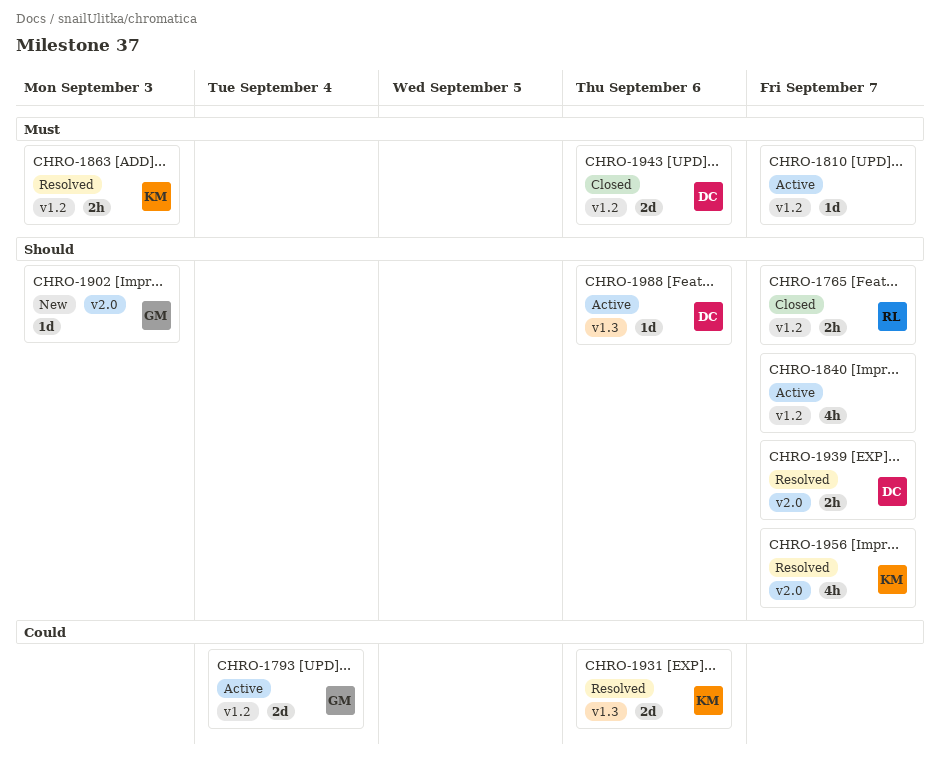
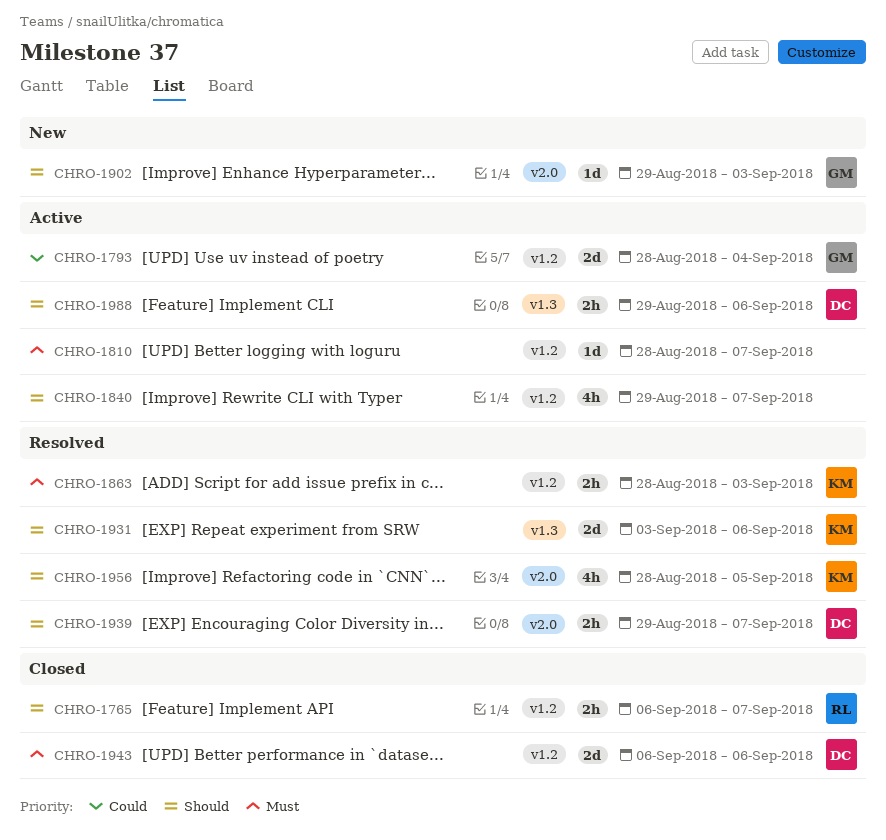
CHRO-1931, priority: Could -> Should
CHRO-1956, due: Sep 7 -> Sep 5
CHRO-1988, estimate: 1d -> 2h

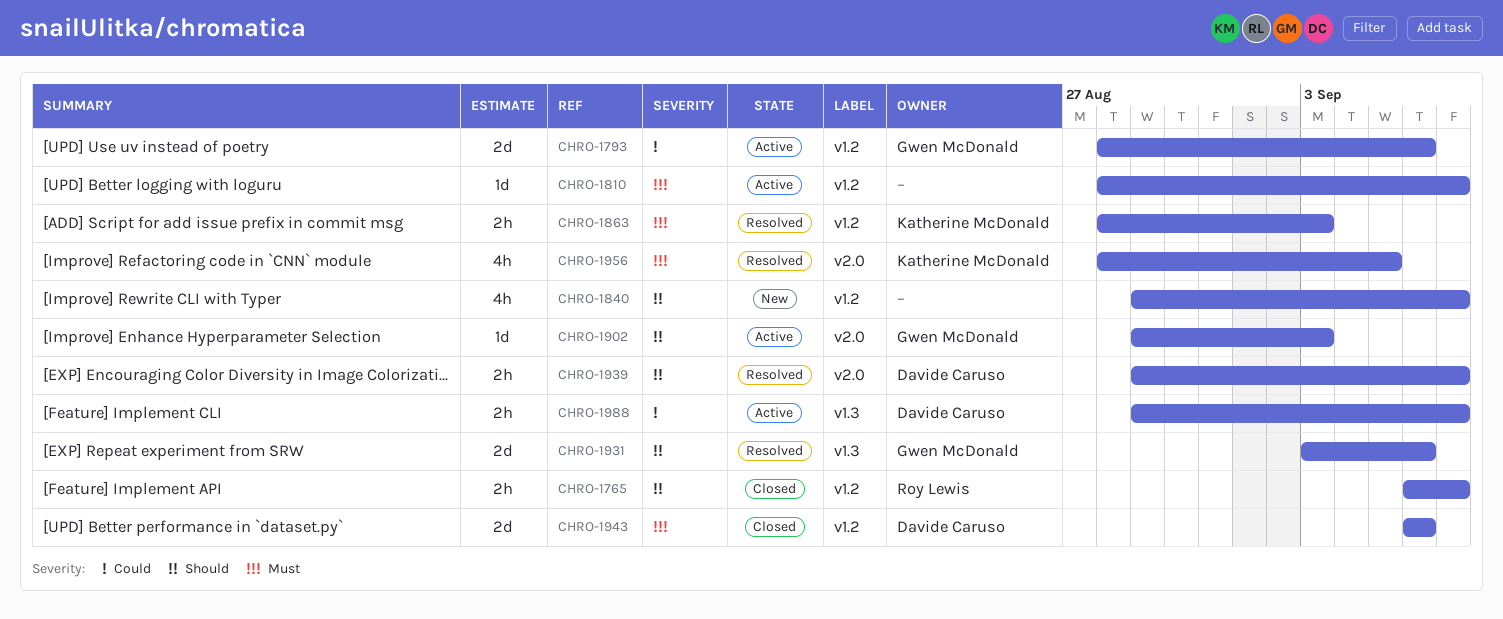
CHRO-1793, due: Sep 4 -> Sep 6
CHRO-1840, status: Active -> New
CHRO-1902, status: New -> Active
CHRO-1931, owner: Katherine McDonald -> Gwen McDonald
CHRO-1956, priority: Should -> Must
CHRO-1988, priority: Should -> Could
CHRO-1988, due: Sep 6 -> Sep 7

